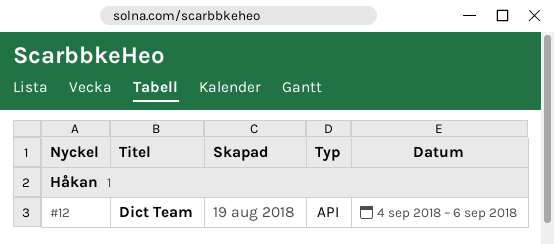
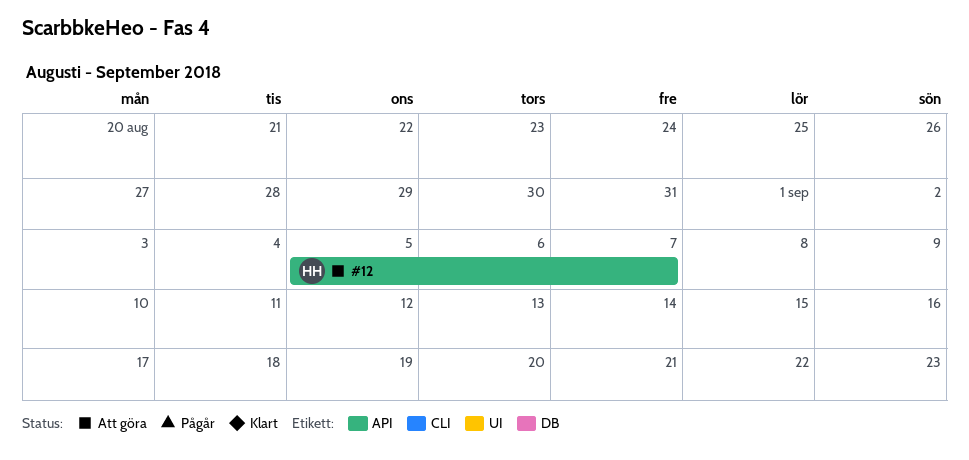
#12, start: Sep 4 -> Sep 5
#12, due: Sep 6 -> Sep 7

